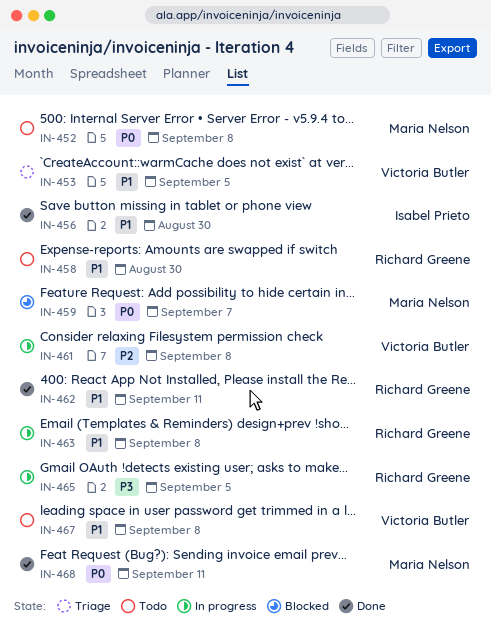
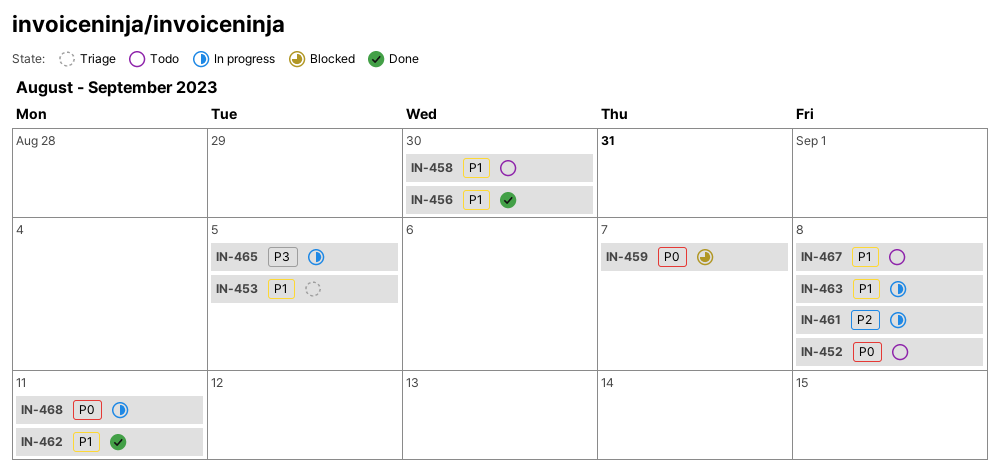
IN-468, status: Done -> In progress

